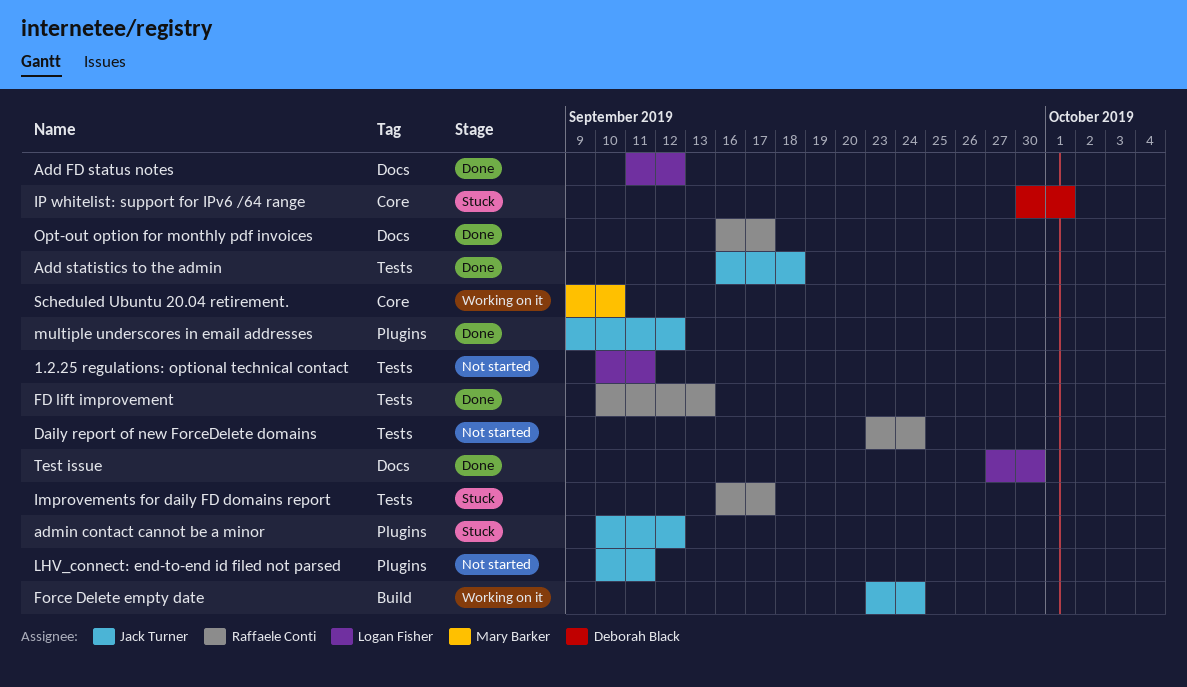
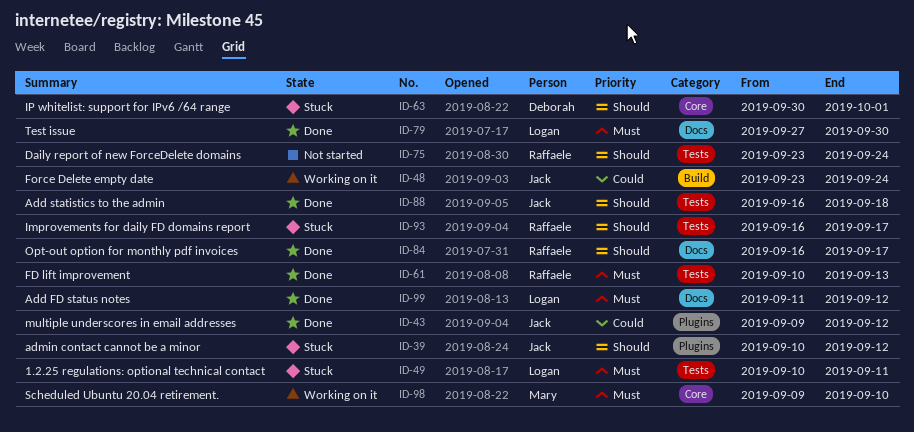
1.2.25 regulations: optional technical contact, status: Not started -> Stuck
LHV_connect: end-to-end id filed not parsed: present -> none

